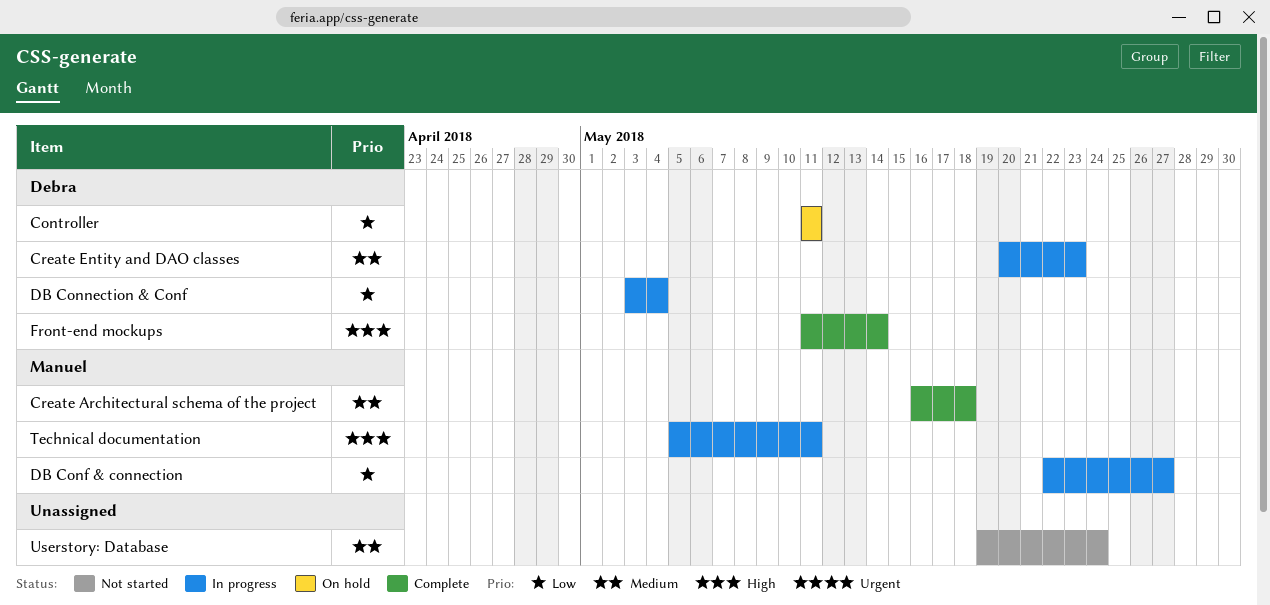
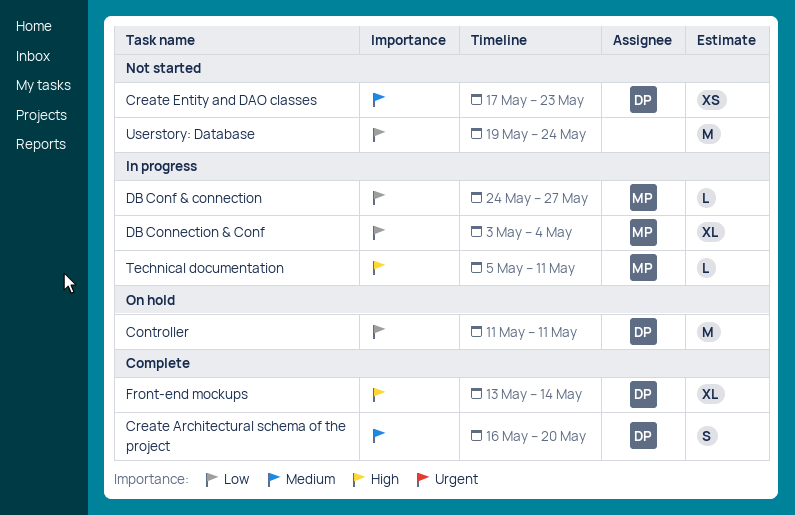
Create Architectural schema of the project, owner: Manuel -> Debra
Create Architectural schema of the project, due: May 18 -> May 20
Create Entity and DAO classes, status: In progress -> Not started
Create Entity and DAO classes, start: May 20 -> May 17
DB Conf & connection, start: May 22 -> May 24
DB Connection & Conf, owner: Debra -> Manuel
Front-end mockups, start: May 11 -> May 13
Userstory: Database, priority: Medium -> Low

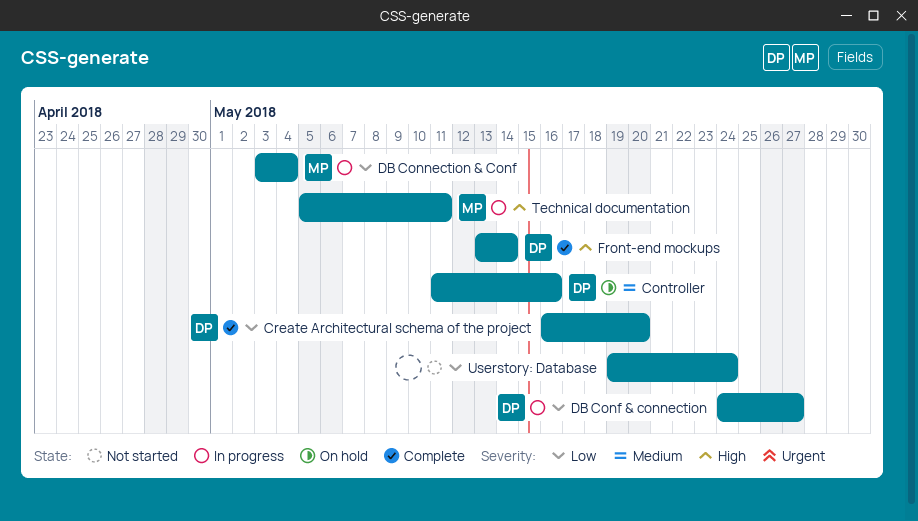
Controller, priority: Low -> Medium
Controller, due: May 11 -> May 16
Create Architectural schema of the project, priority: Medium -> Low
Create Entity and DAO classes: present -> none
DB Conf & connection, owner: MP -> DP

